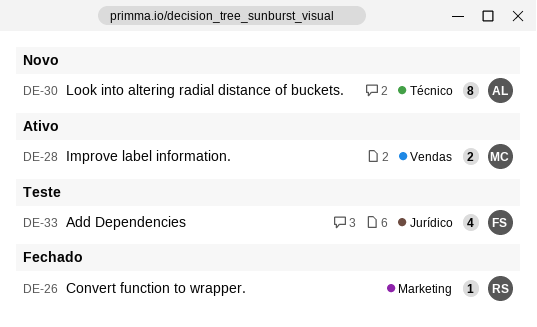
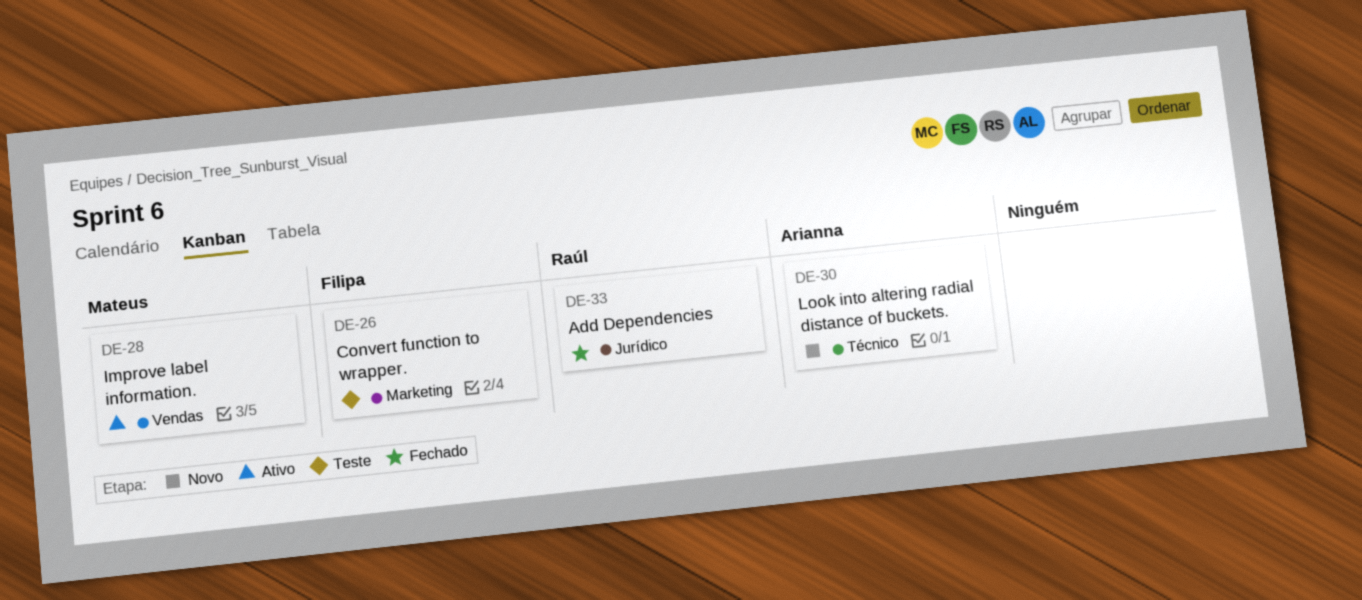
DE-26, status: Fechado -> Teste
DE-26, owner: Raúl -> Filipa
DE-33, status: Teste -> Fechado
DE-33, owner: Filipa -> Raúl

